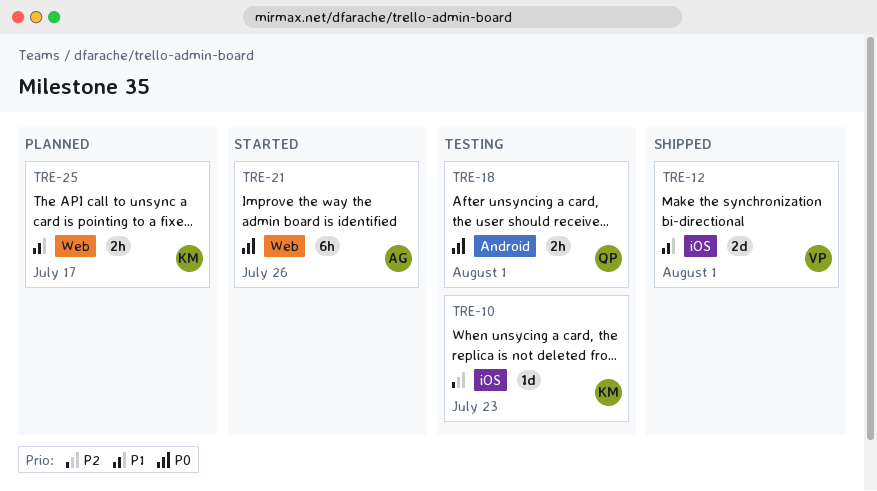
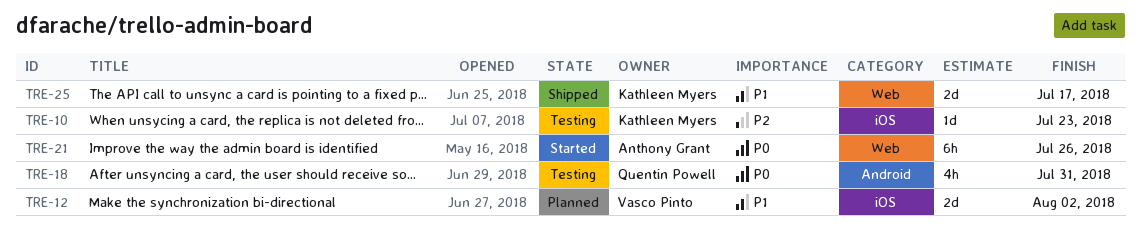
TRE-12, status: Shipped -> Planned
TRE-12, due: Aug 1 -> Aug 2
TRE-18, estimate: 2h -> 4h
TRE-18, due: Aug 1 -> Jul 31
TRE-25, status: Planned -> Shipped
TRE-25, estimate: 2h -> 2d

